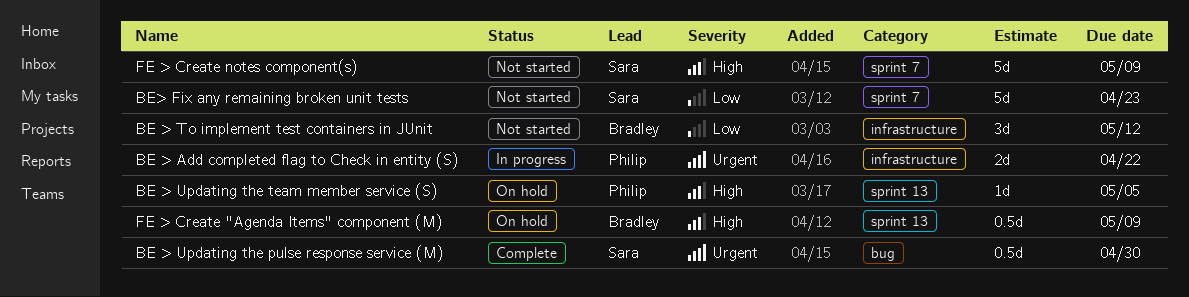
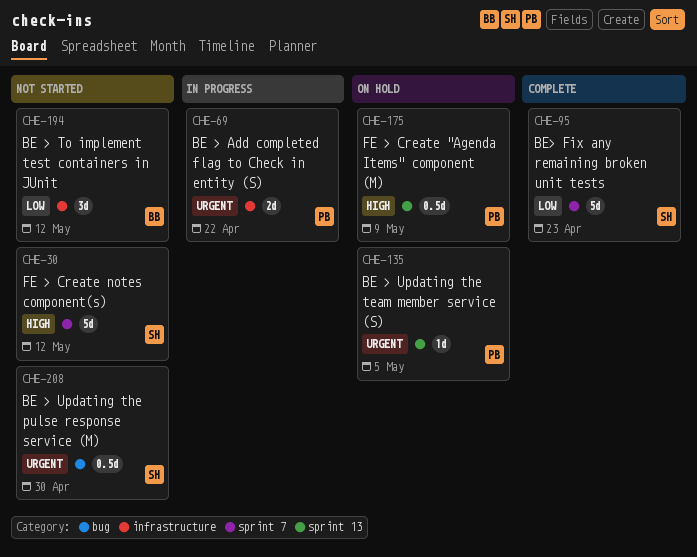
BE > Updating the pulse response service (M), status: Complete -> Not started
BE > Updating the team member service (S), priority: High -> Urgent
BE> Fix any remaining broken unit tests, status: Not started -> Complete
FE > Create "Agenda Items" component (M), owner: Bradley -> Philip
FE > Create notes component(s), due: May 9 -> May 12

